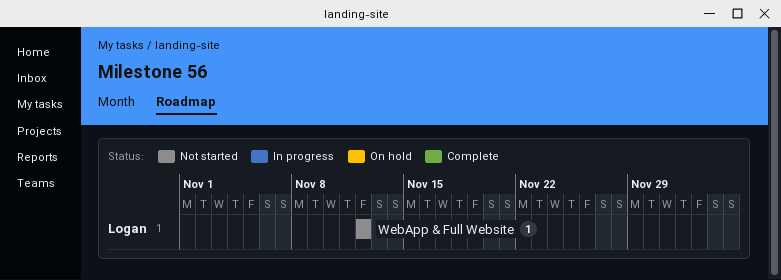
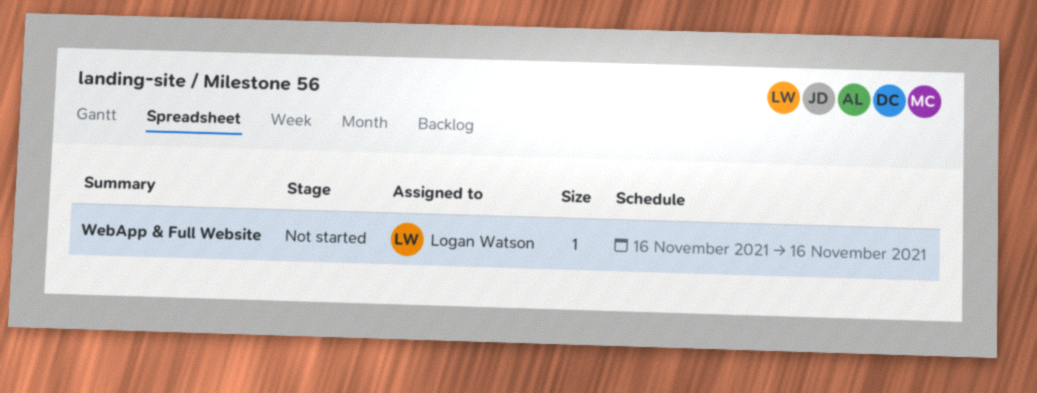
WebApp & Full Website, start: Nov 12 -> Nov 16
WebApp & Full Website, due: Nov 12 -> Nov 16

